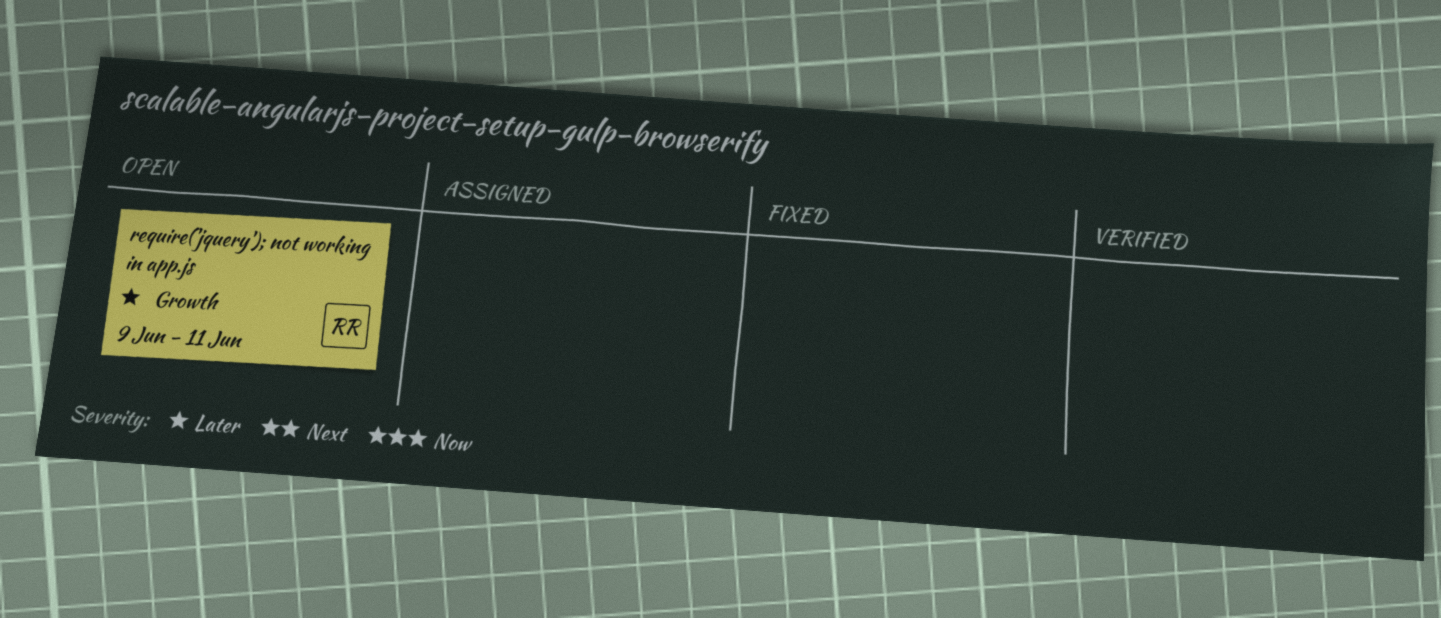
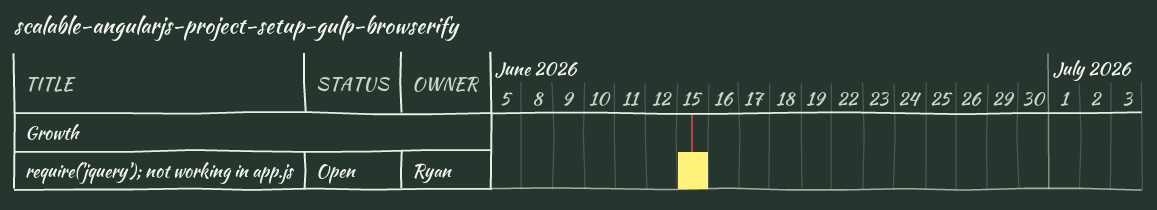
require('jquery'); not working in app.js, start: Jun 9 -> Jun 15
require('jquery'); not working in app.js, due: Jun 11 -> Jun 15

